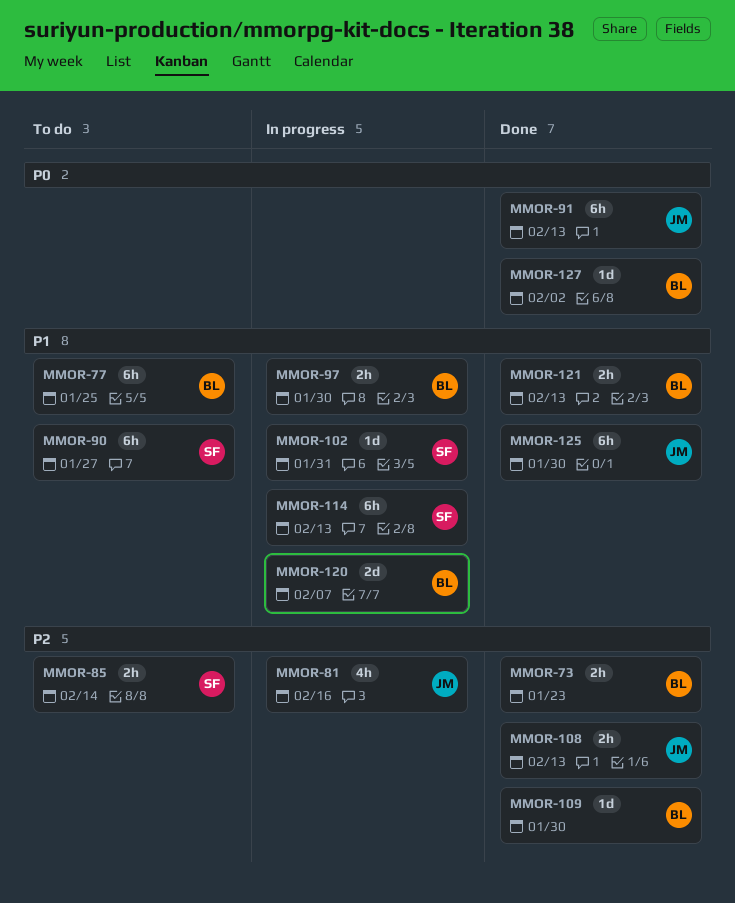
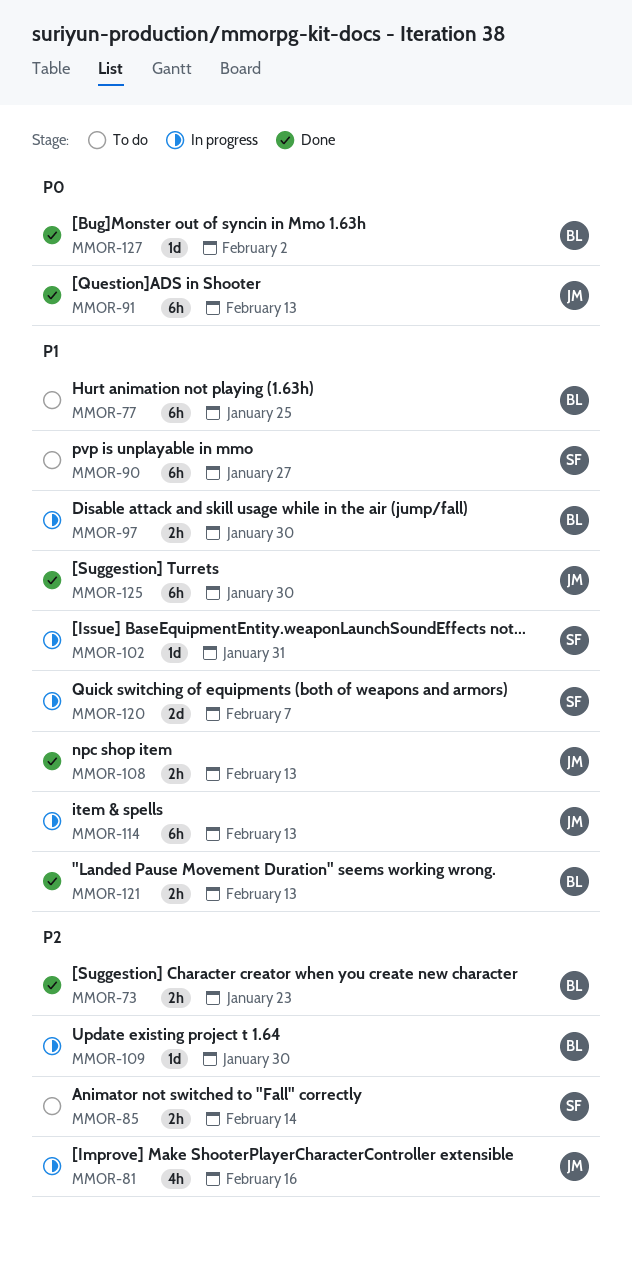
MMOR-108, priority: P2 -> P1
MMOR-109, status: Done -> In progress
MMOR-114, owner: SF -> JM
MMOR-120, owner: BL -> SF

